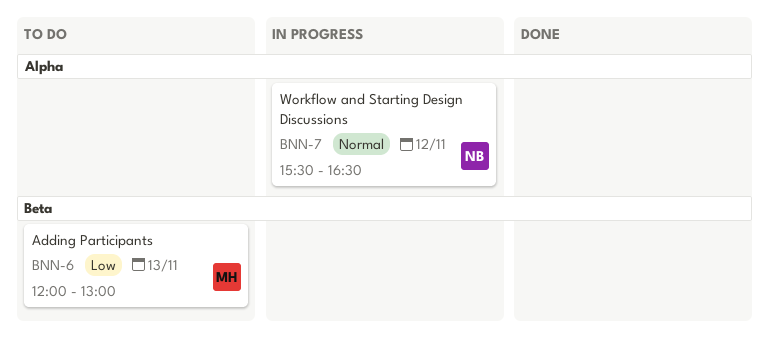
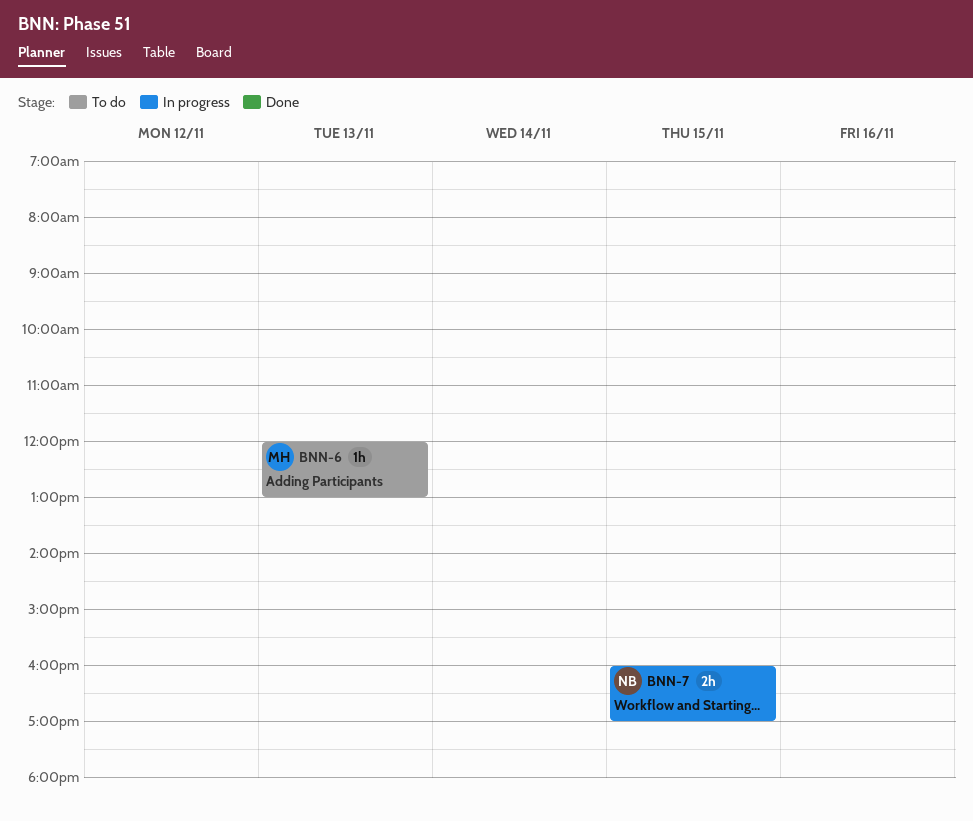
BNN-7, day: Nov 12 -> Nov 15
BNN-7, begins: 15:30 -> 16:00
BNN-7, ends: 16:30 -> 17:00

